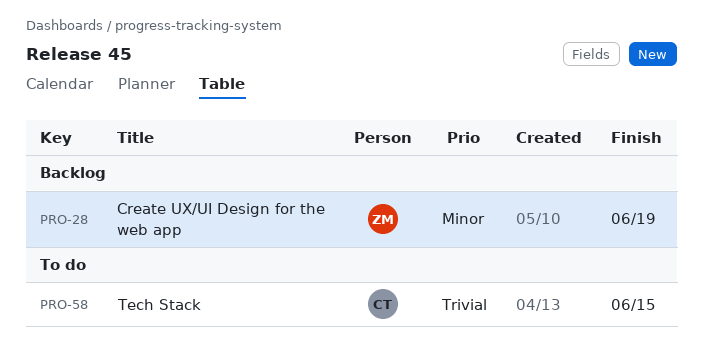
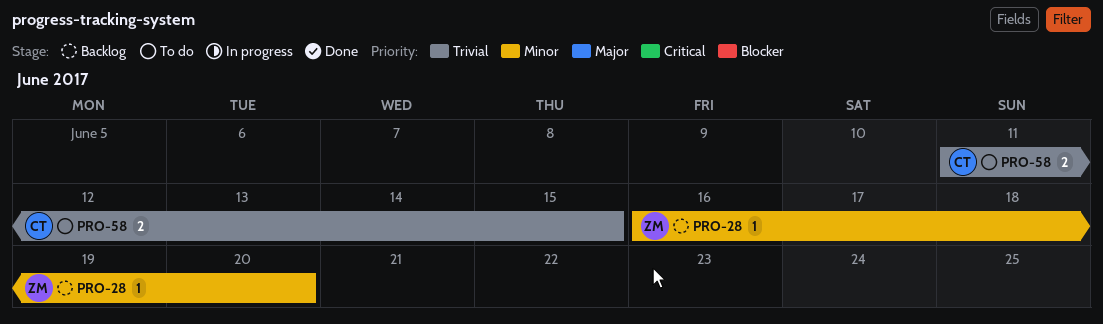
PRO-28, due: Jun 19 -> Jun 20

